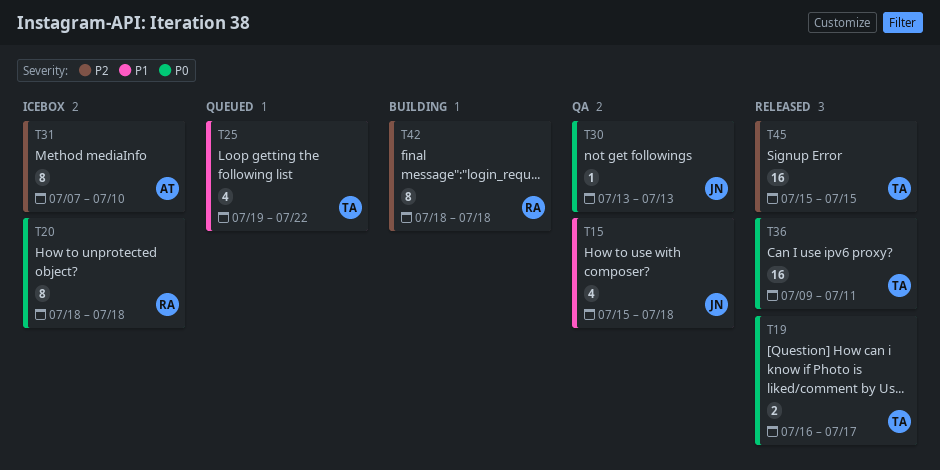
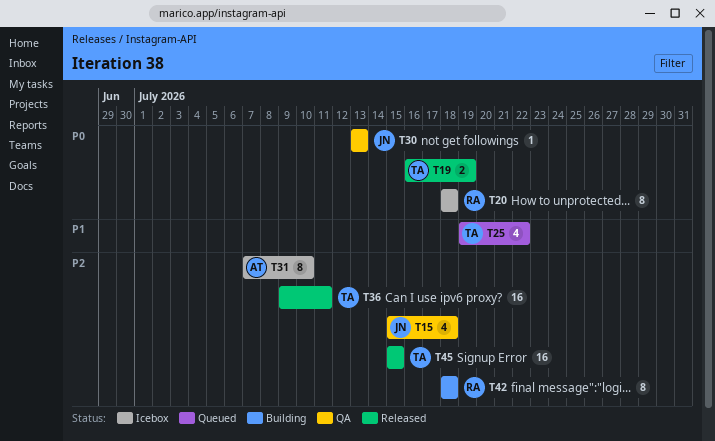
T15, priority: P1 -> P2
T19, due: Jul 17 -> Jul 19
T36, priority: P0 -> P2

